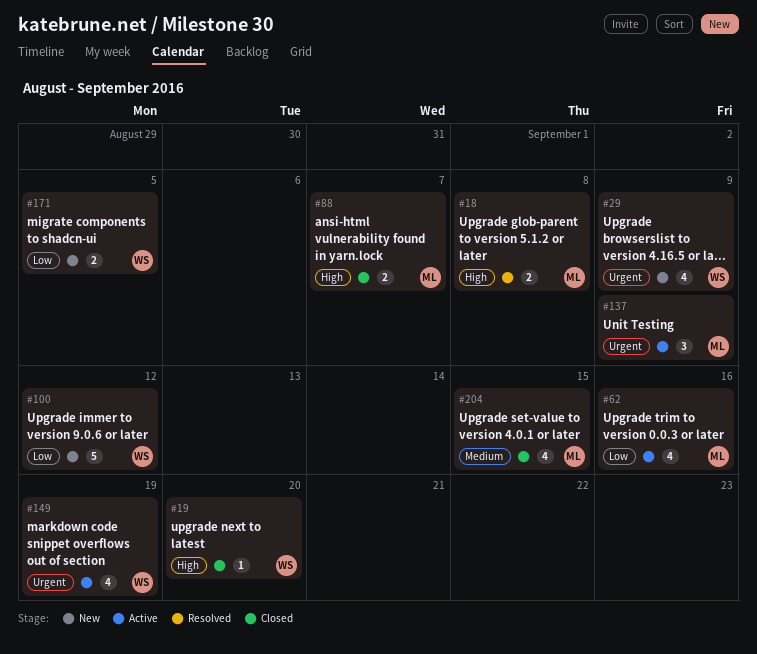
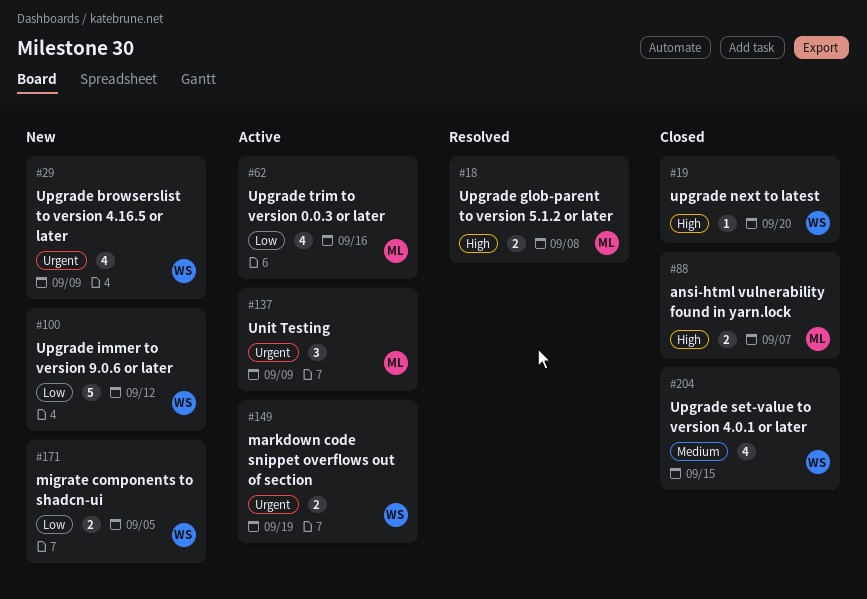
#149, estimate: 4 -> 2
#204, owner: ML -> WS

